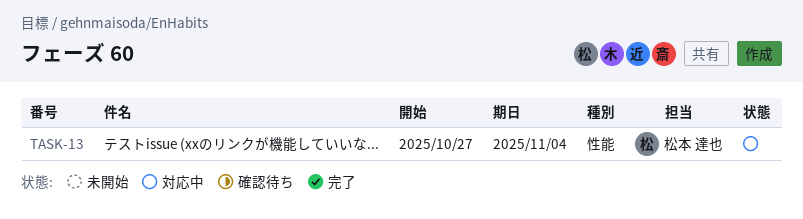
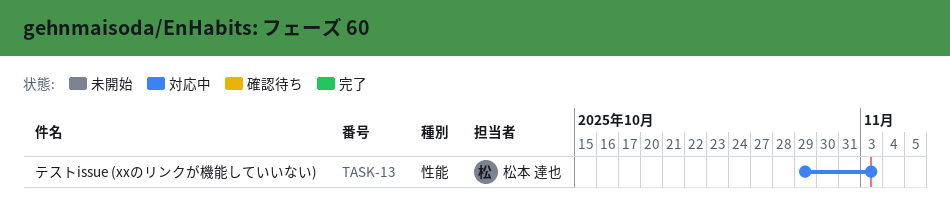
TASK-13, start: Oct 27 -> Oct 29
TASK-13, due: Nov 4 -> Nov 3

